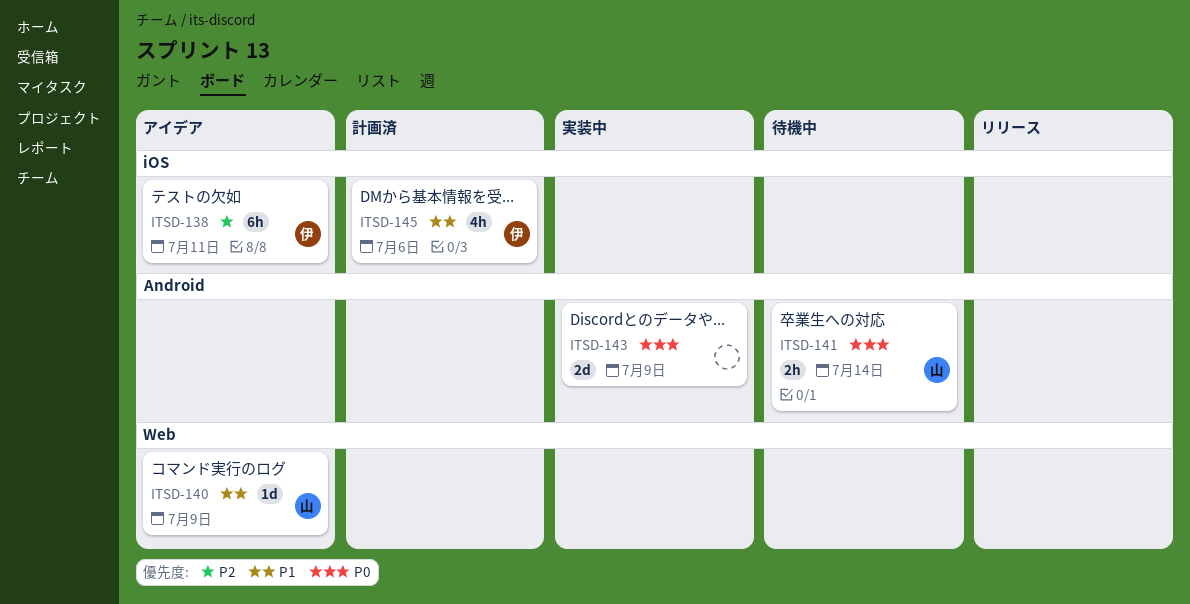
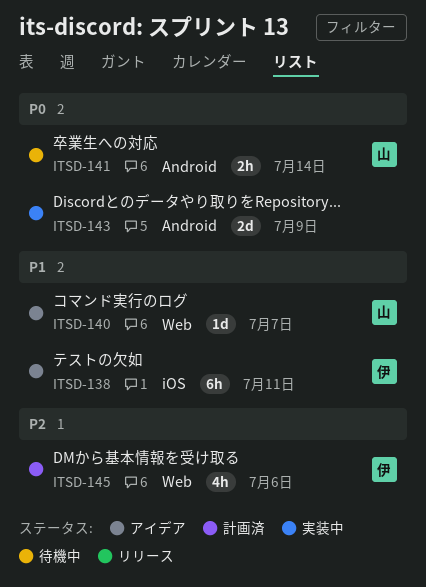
ITSD-138, priority: P2 -> P1
ITSD-140, due: Jul 9 -> Jul 7
ITSD-145, priority: P1 -> P2
ITSD-145, label: iOS -> Web

